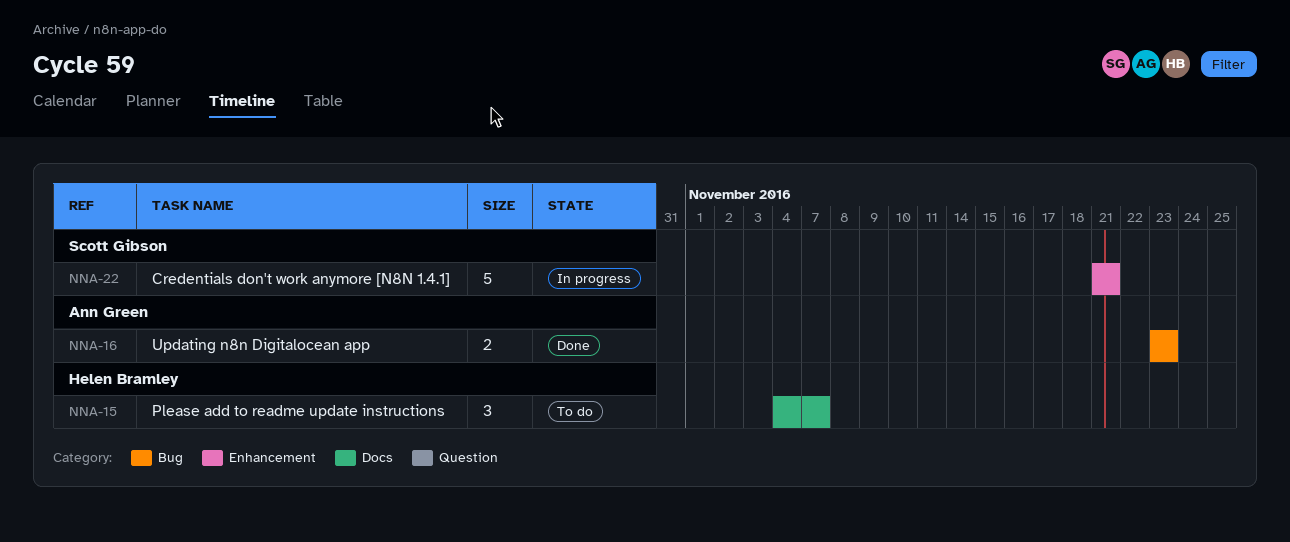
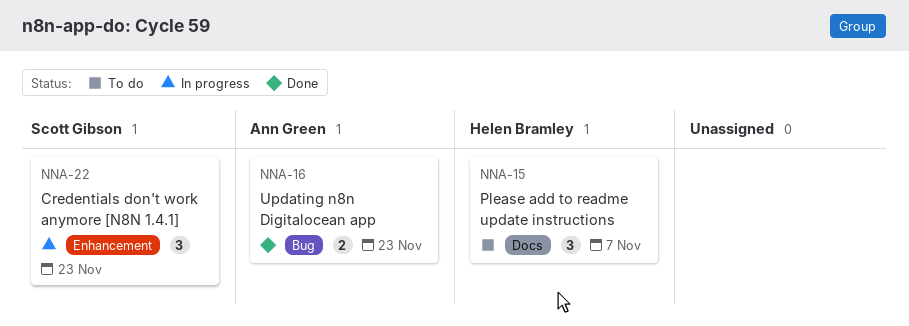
NNA-22, estimate: 5 -> 3
NNA-22, due: Nov 21 -> Nov 23

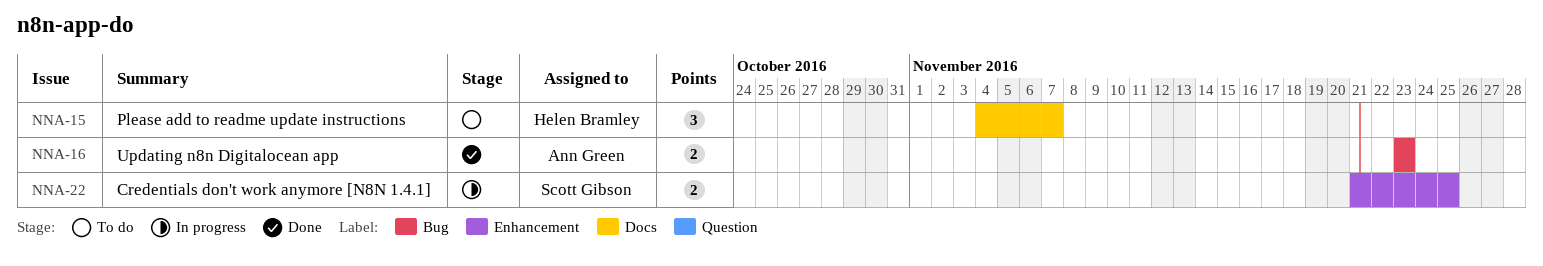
NNA-22, estimate: 3 -> 2
NNA-22, due: Nov 23 -> Nov 25

